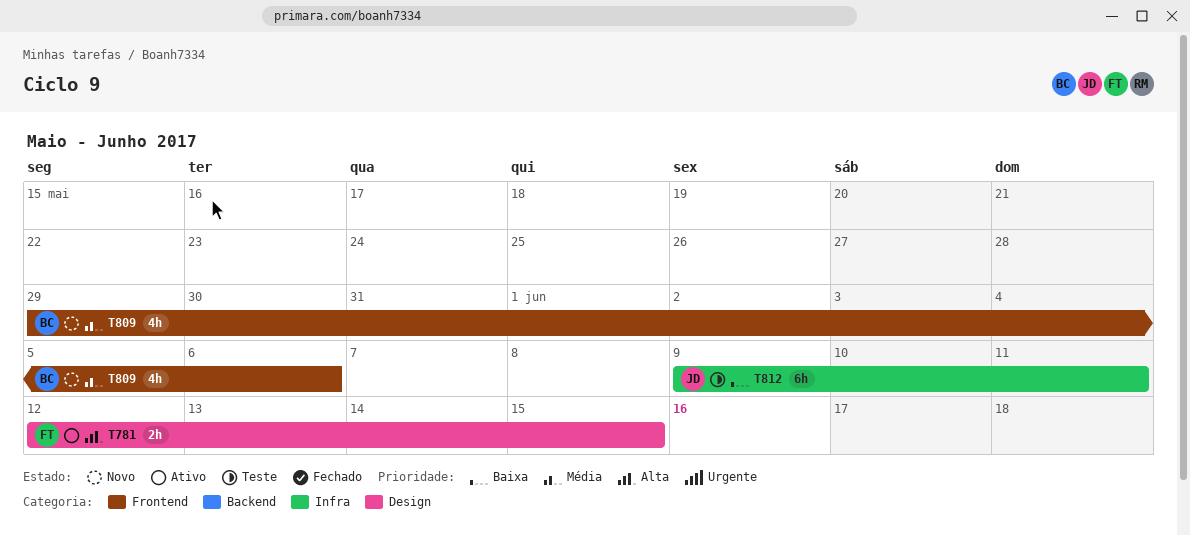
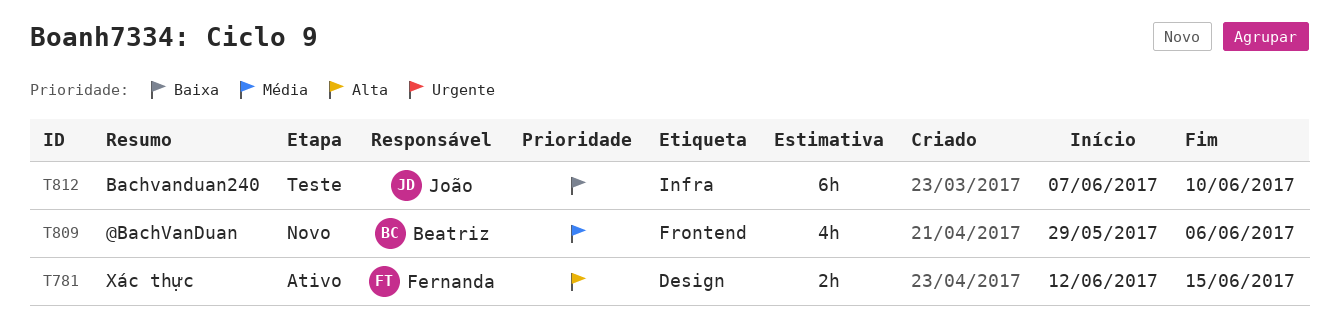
T812, start: Jun 9 -> Jun 7
T812, due: Jun 11 -> Jun 10

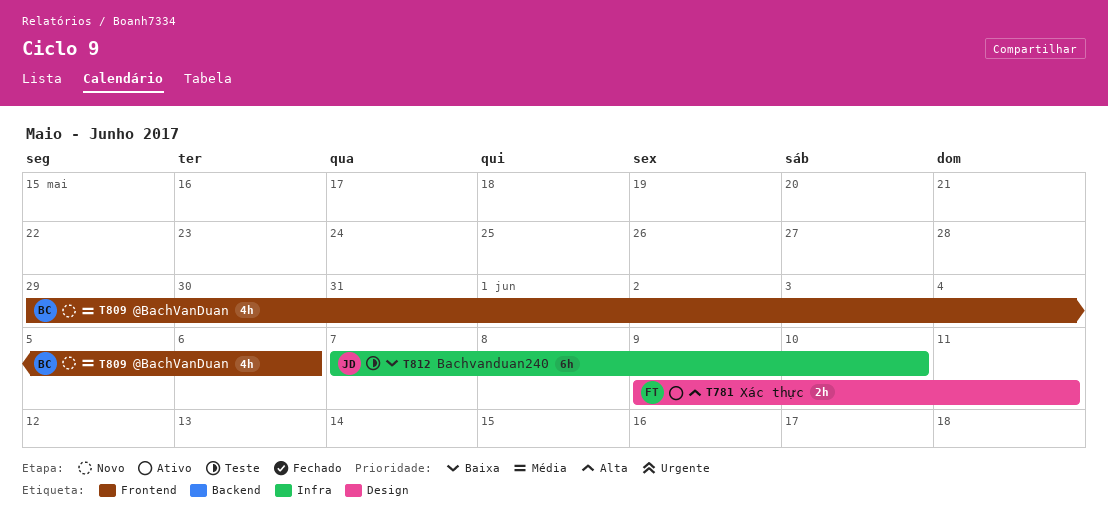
T781, start: Jun 12 -> Jun 9
T781, due: Jun 15 -> Jun 11

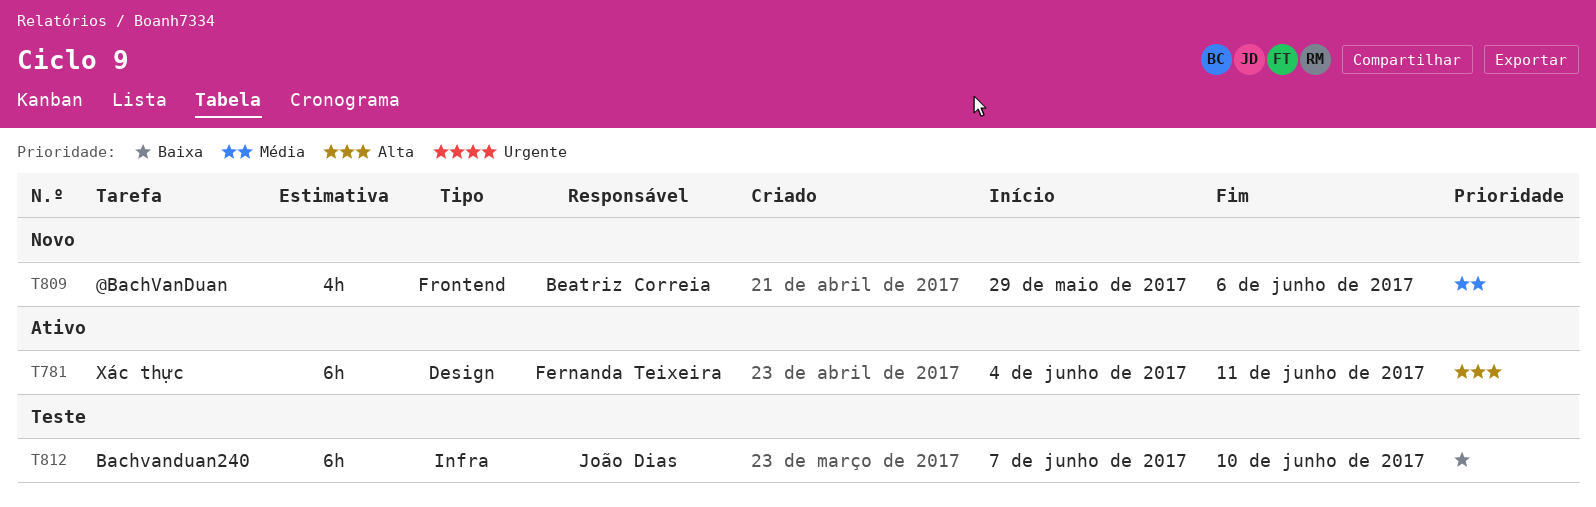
T781, estimate: 2h -> 6h
T781, start: Jun 9 -> Jun 4

